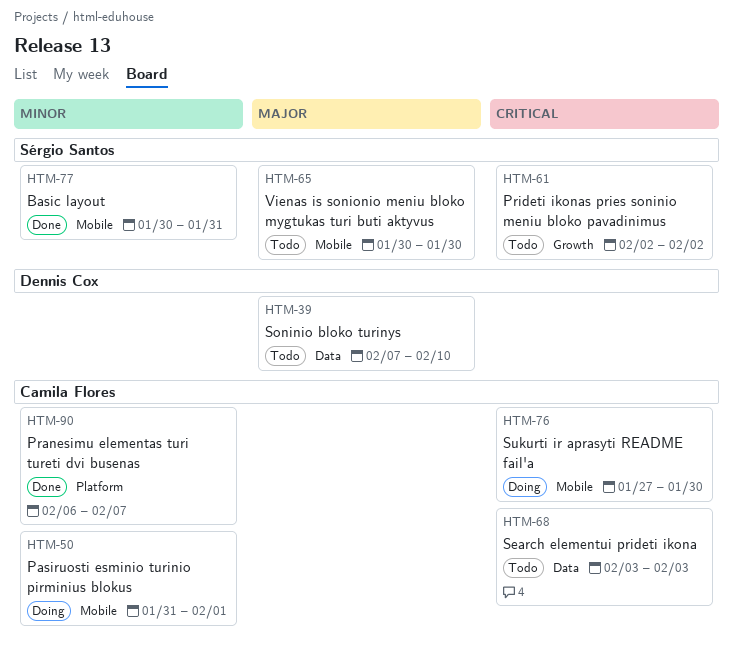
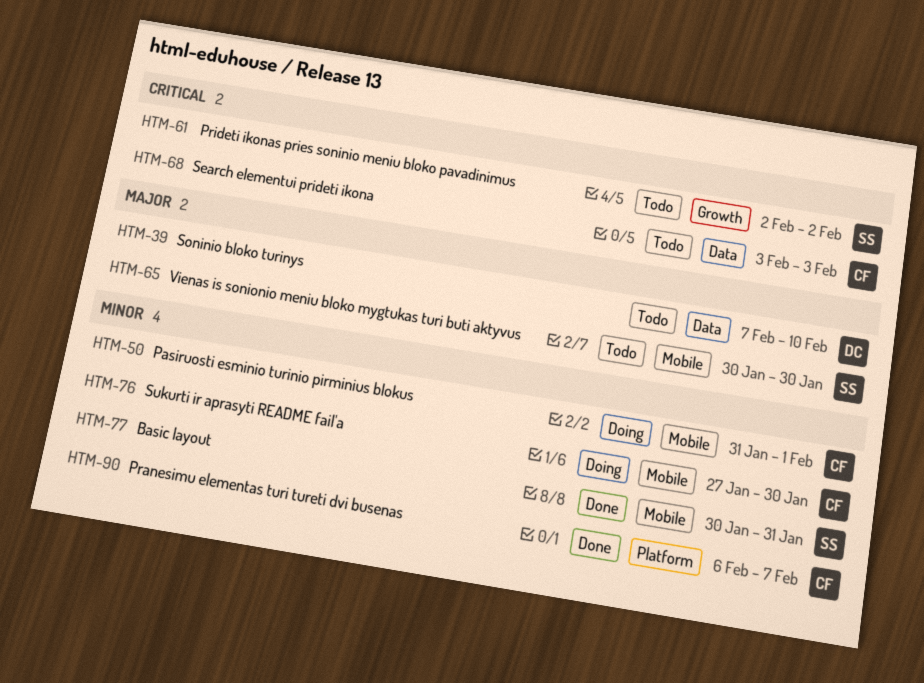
HTM-76, priority: Critical -> Minor

